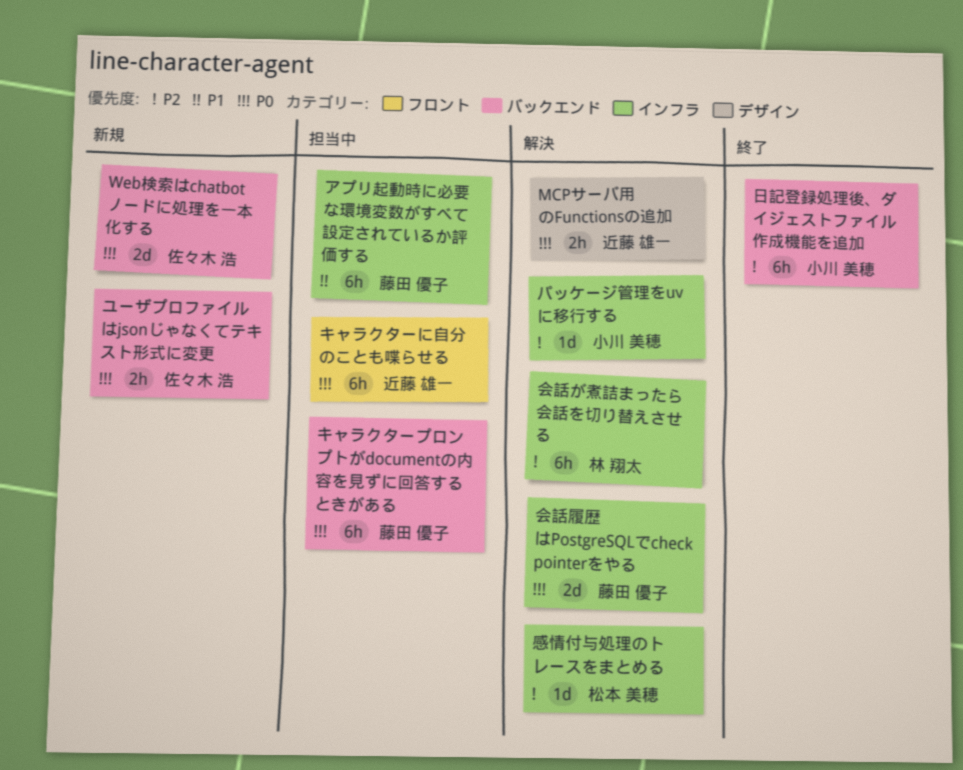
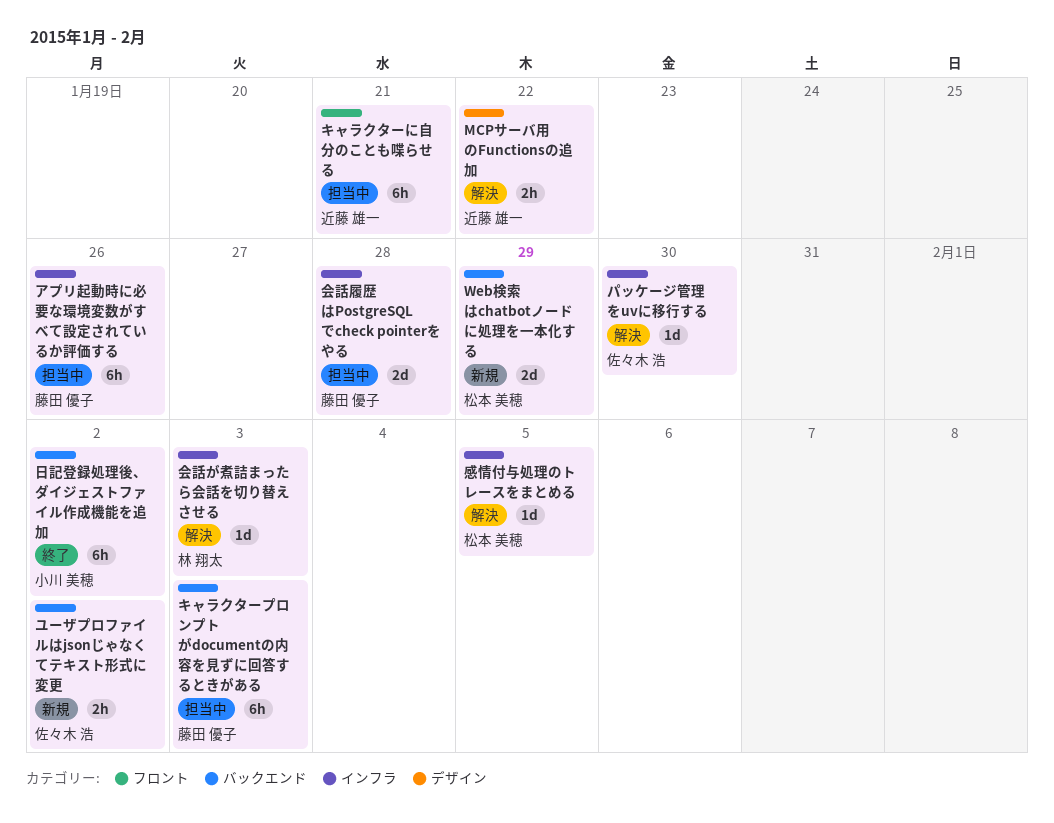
Web検索はchatbotノードに処理を一本化する, owner: 佐々木 浩 -> 松本 美穂
パッケージ管理をuvに移行する, owner: 小川 美穂 -> 佐々木 浩
会話が煮詰まったら会話を切り替えさせる, estimate: 6h -> 1d
会話履歴はPostgreSQLでcheck pointerをやる, status: 解決 -> 担当中

